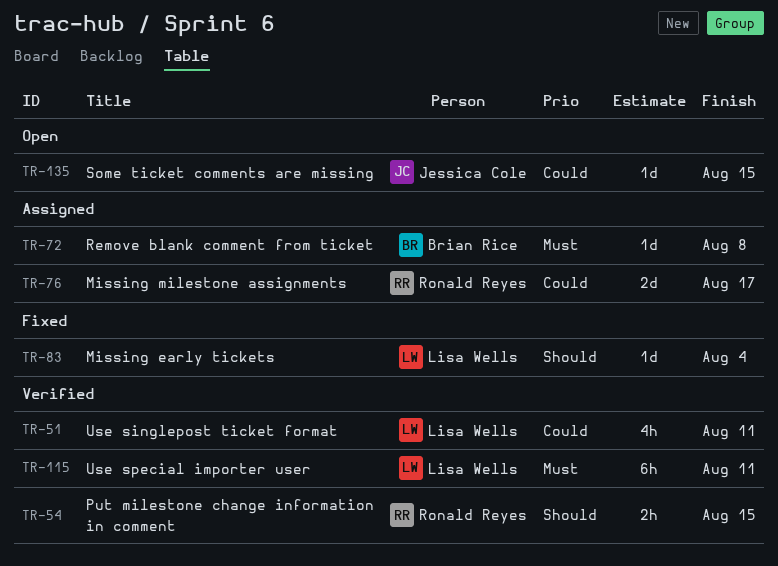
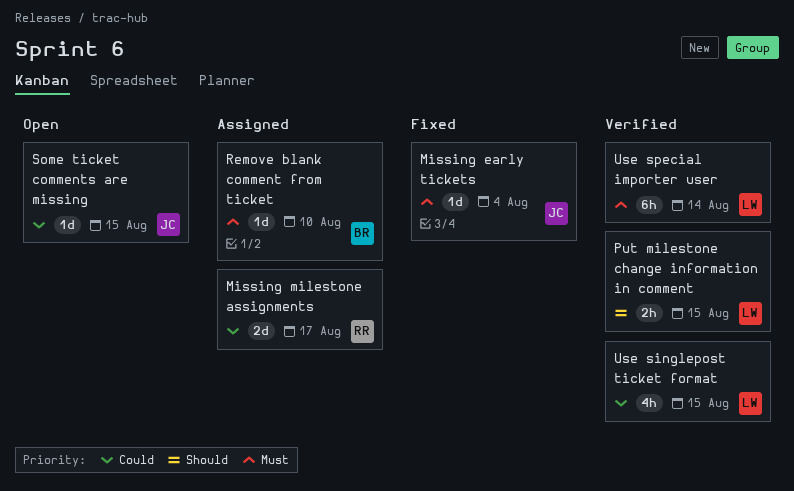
Missing early tickets, owner: Lisa Wells -> Jessica Cole
Missing early tickets, priority: Should -> Must
Put milestone change information in comment, owner: Ronald Reyes -> Lisa Wells
Remove blank comment from ticket, due: Aug 8 -> Aug 10
Use singlepost ticket format, due: Aug 11 -> Aug 15
Use special importer user, due: Aug 11 -> Aug 14

